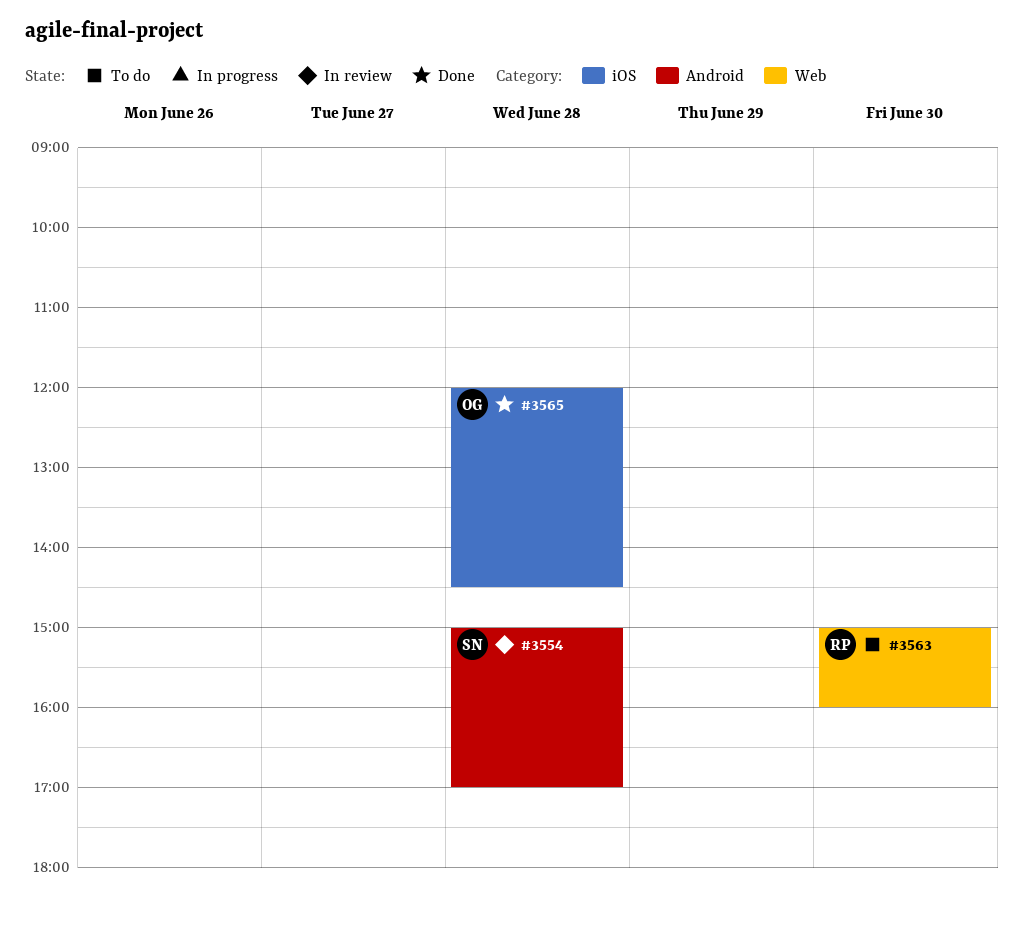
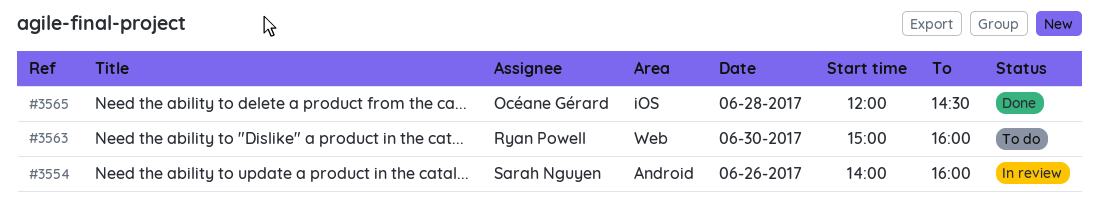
#3554, day: Jun 28 -> Jun 26
#3554, begins: 15:00 -> 14:00
#3554, ends: 17:00 -> 16:00

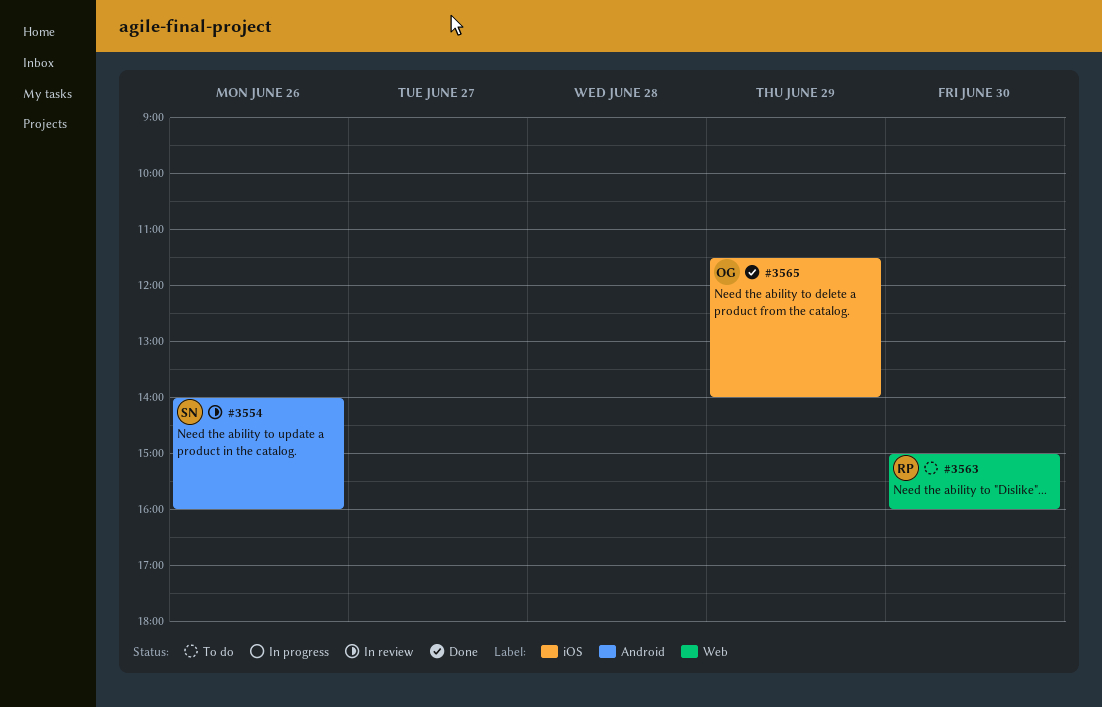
#3565, day: Jun 28 -> Jun 29
#3565, begins: 12:00 -> 11:30
#3565, ends: 14:30 -> 14:00

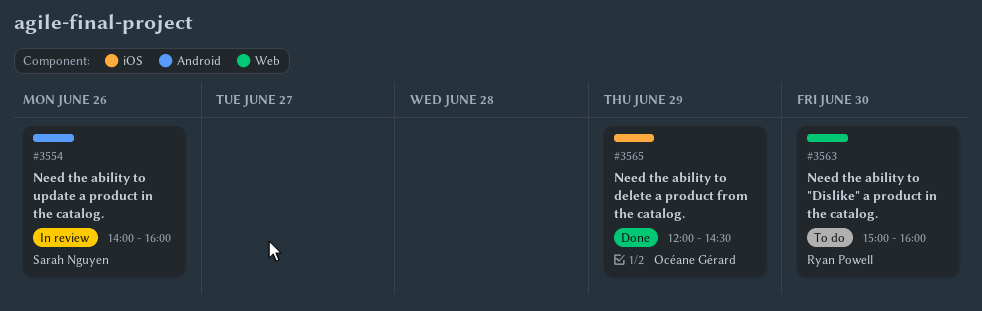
#3565, begins: 11:30 -> 12:00
#3565, ends: 14:00 -> 14:30

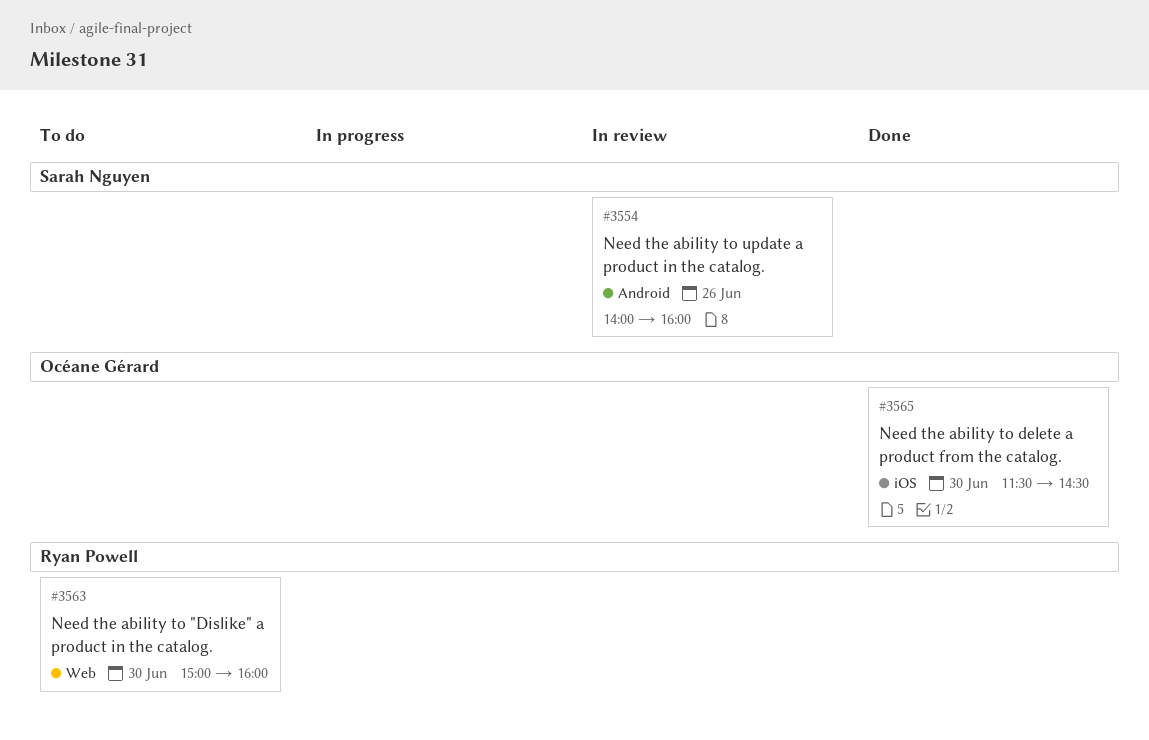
#3565, day: Jun 29 -> Jun 30
#3565, begins: 12:00 -> 11:30

